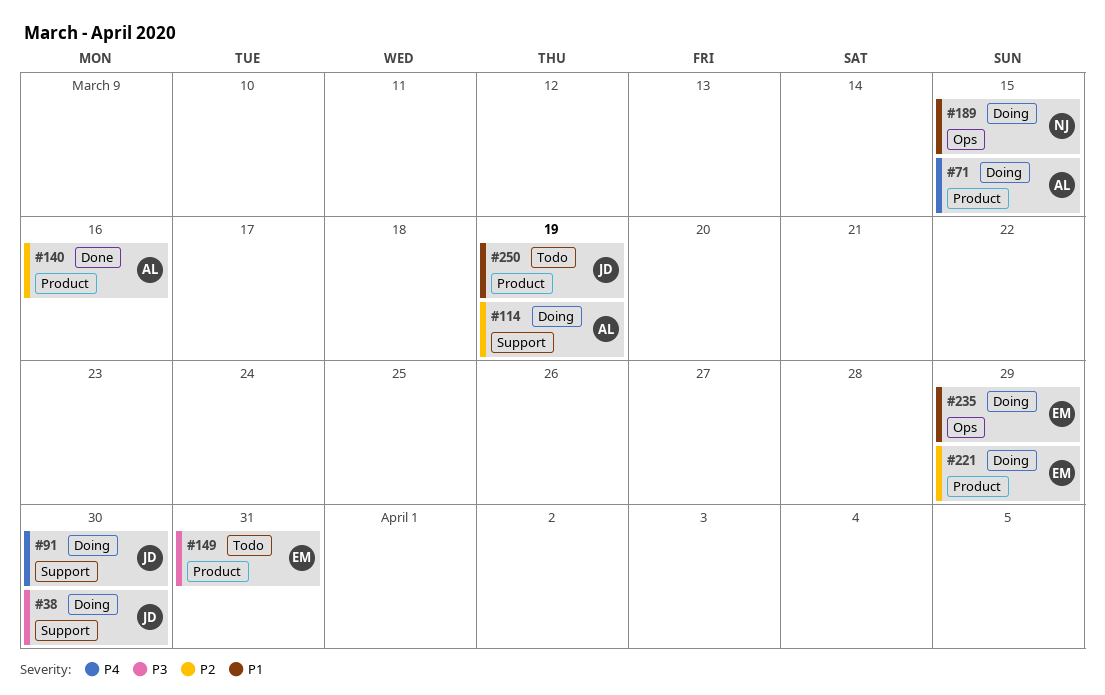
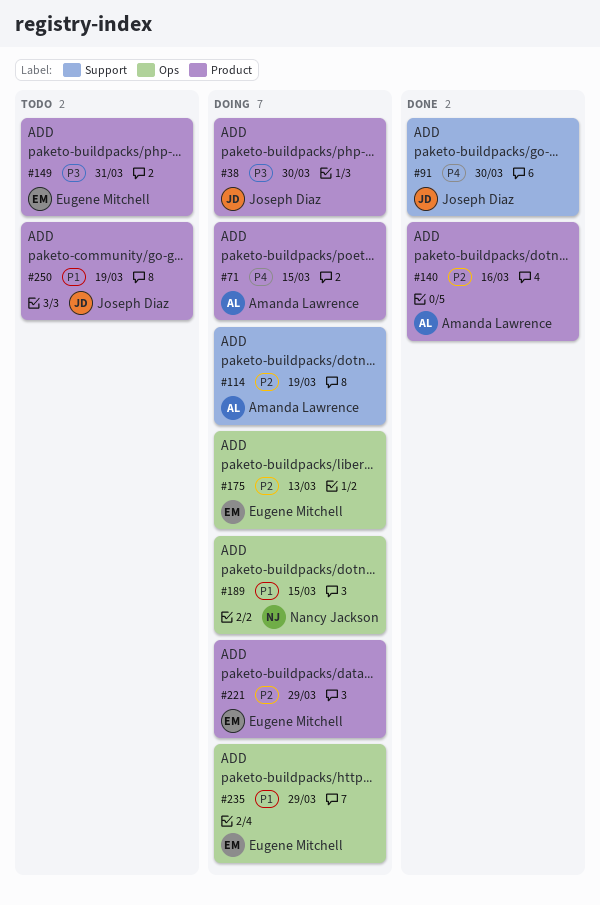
#38, label: Support -> Product
#91, status: Doing -> Done
#175: none -> present

